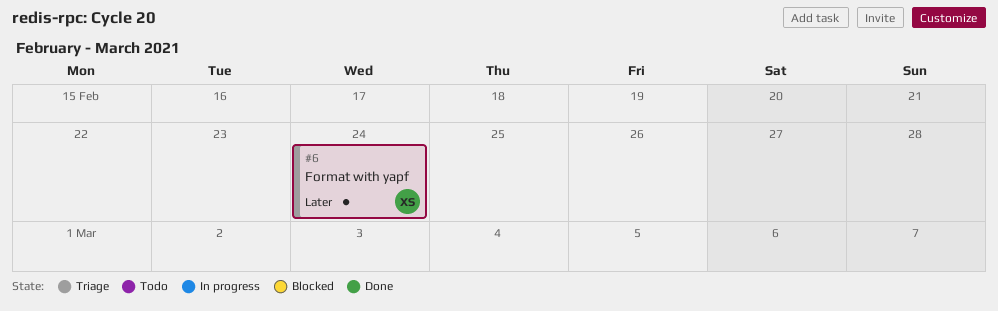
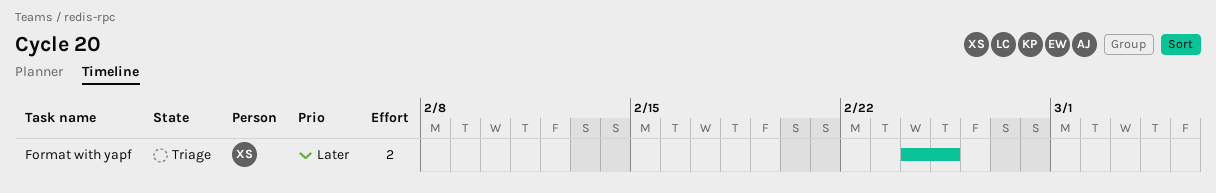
Format with yapf, estimate: 1 -> 2
Format with yapf, due: Feb 24 -> Feb 25

